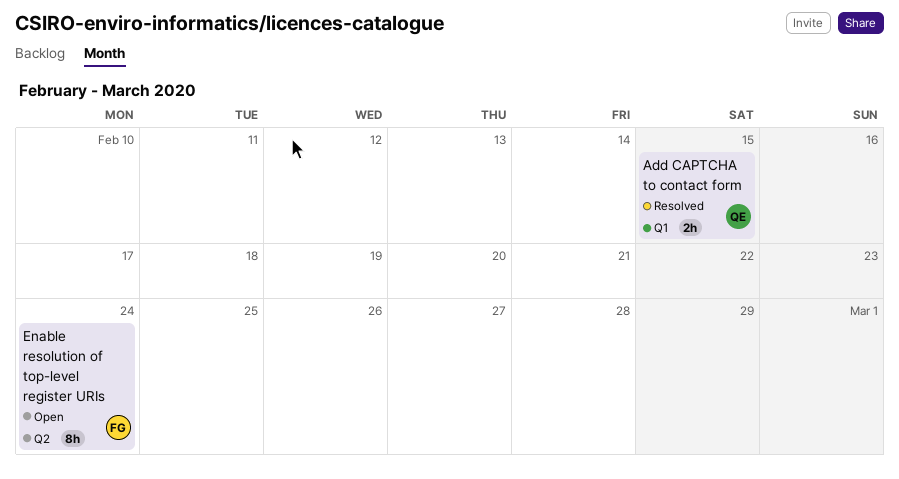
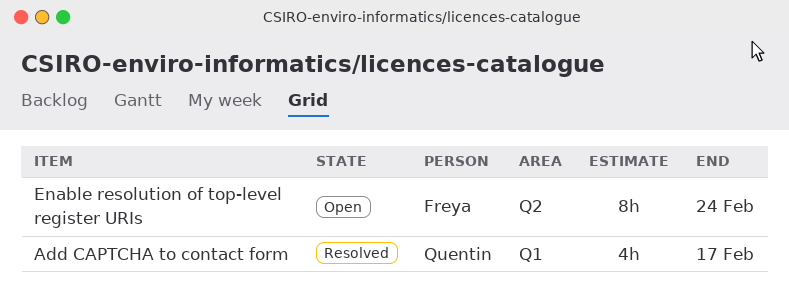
Add CAPTCHA to contact form, estimate: 2h -> 4h
Add CAPTCHA to contact form, due: Feb 15 -> Feb 17

